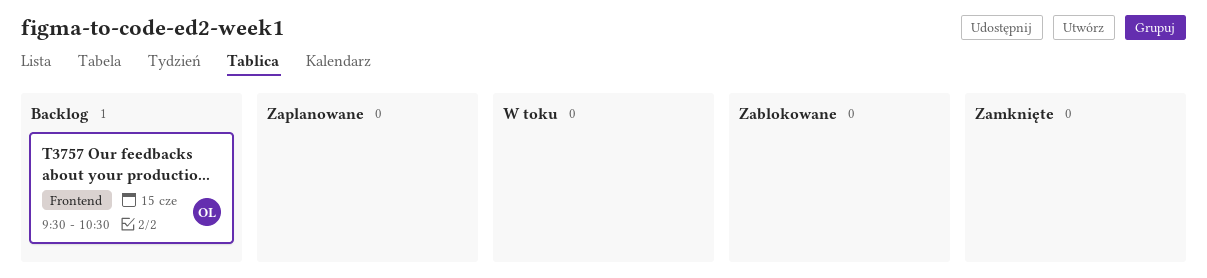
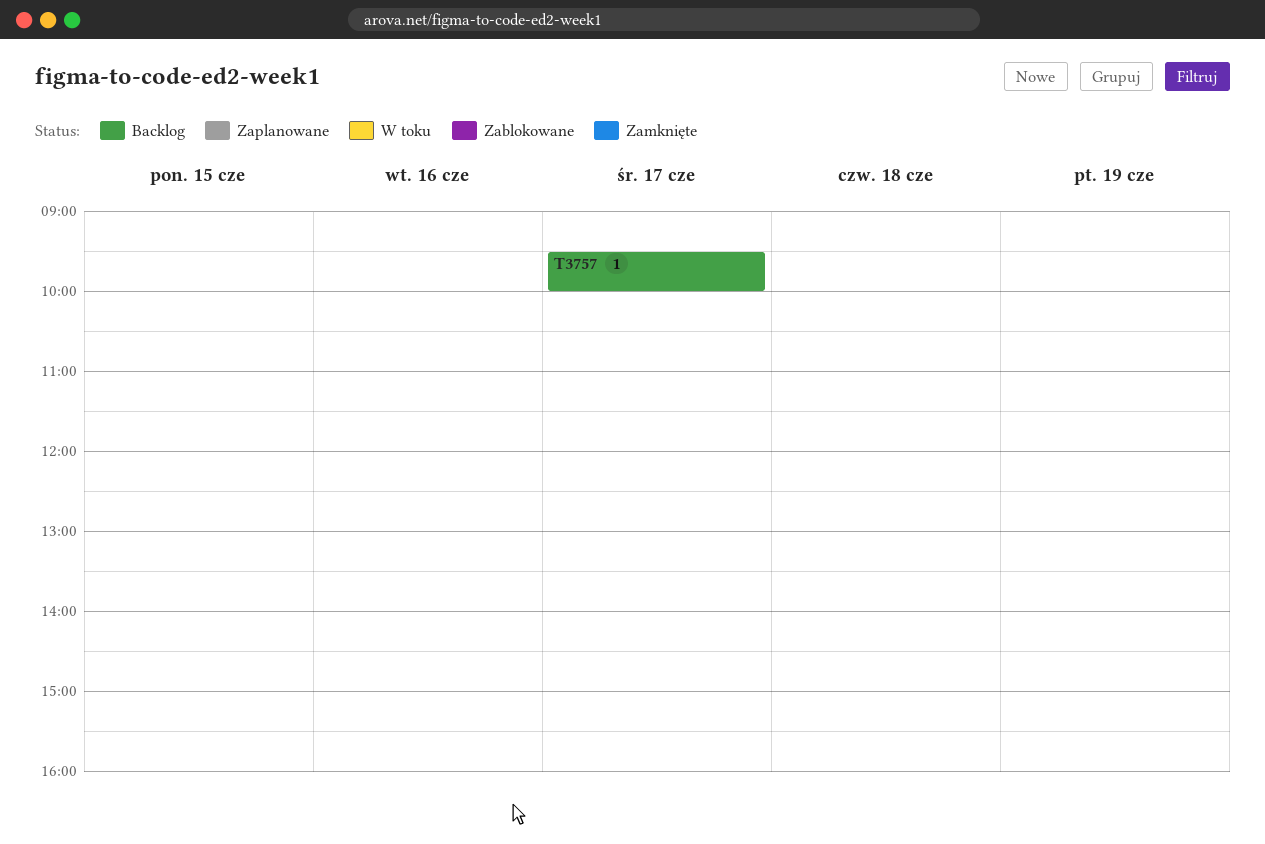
T3757, day: Jun 15 -> Jun 17
T3757, ends: 10:30 -> 10:00

